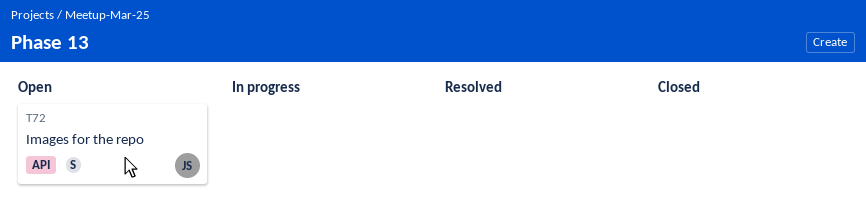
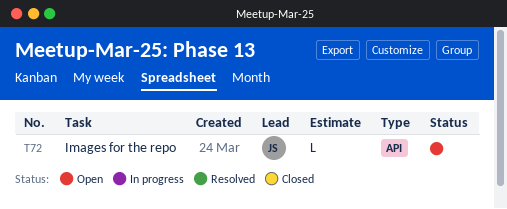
T72, estimate: S -> L

